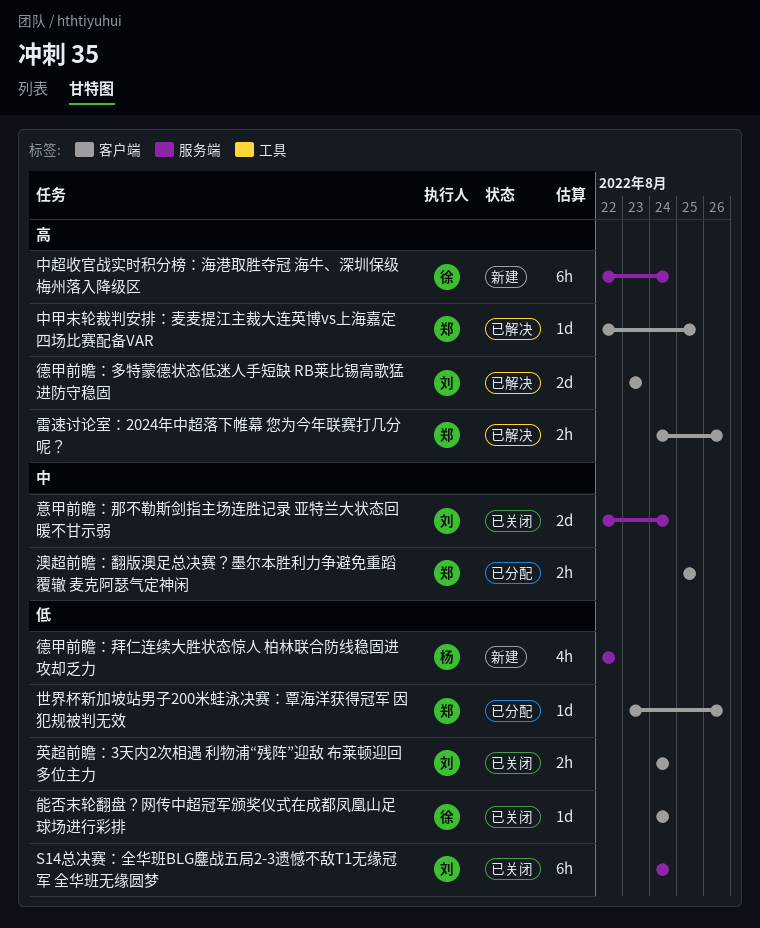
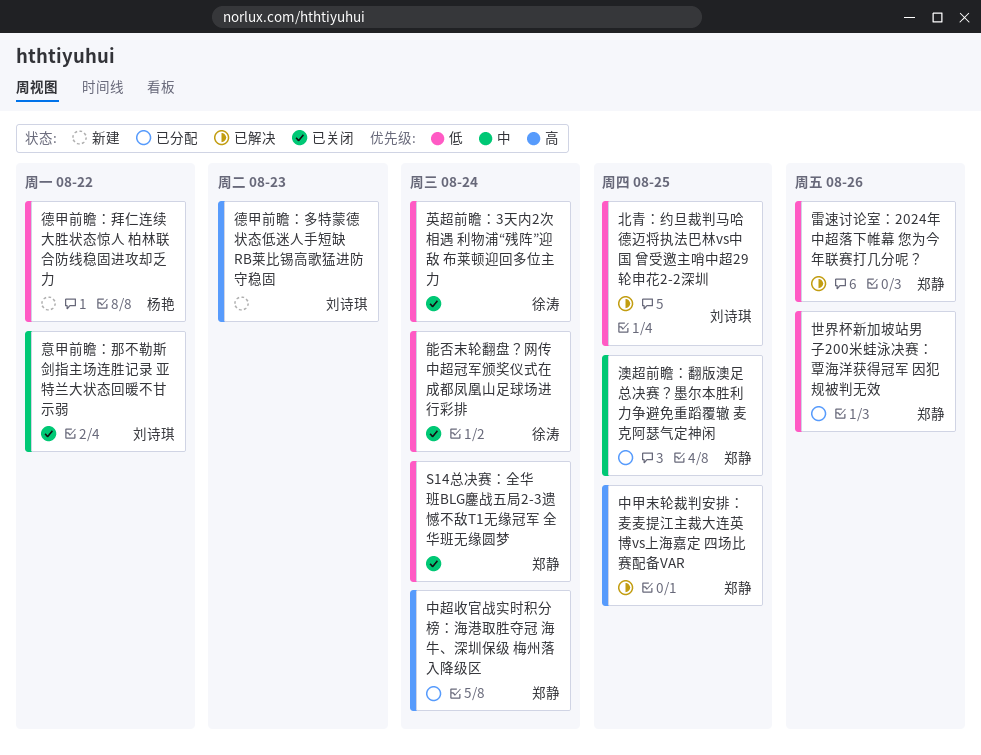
S14总决赛：全华班BLG鏖战五局2-3遗憾不敌T1无缘冠军 全华班无缘圆梦, owner: 刘诗琪 -> 郑静
中超收官战实时积分榜：海港取胜夺冠 海牛、深圳保级 梅州落入降级区, status: 新建 -> 已分配
中超收官战实时积分榜：海港取胜夺冠 海牛、深圳保级 梅州落入降级区, owner: 徐涛 -> 郑静
北青：约旦裁判马哈德迈将执法巴林vs中国 曾受邀主哨中超29轮申花2-2深圳: none -> present
德甲前瞻：多特蒙德状态低迷人手短缺 RB莱比锡高歌猛进防守稳固, status: 已解决 -> 新建
意甲前瞻：那不勒斯剑指主场连胜记录 亚特兰大状态回暖不甘示弱, due: Aug 24 -> Aug 22
英超前瞻：3天内2次相遇 利物浦“残阵”迎敌 布莱顿迎回多位主力, owner: 刘诗琪 -> 徐涛
雷速讨论室：2024年中超落下帷幕 您为今年联赛打几分呢？, priority: 高 -> 低

